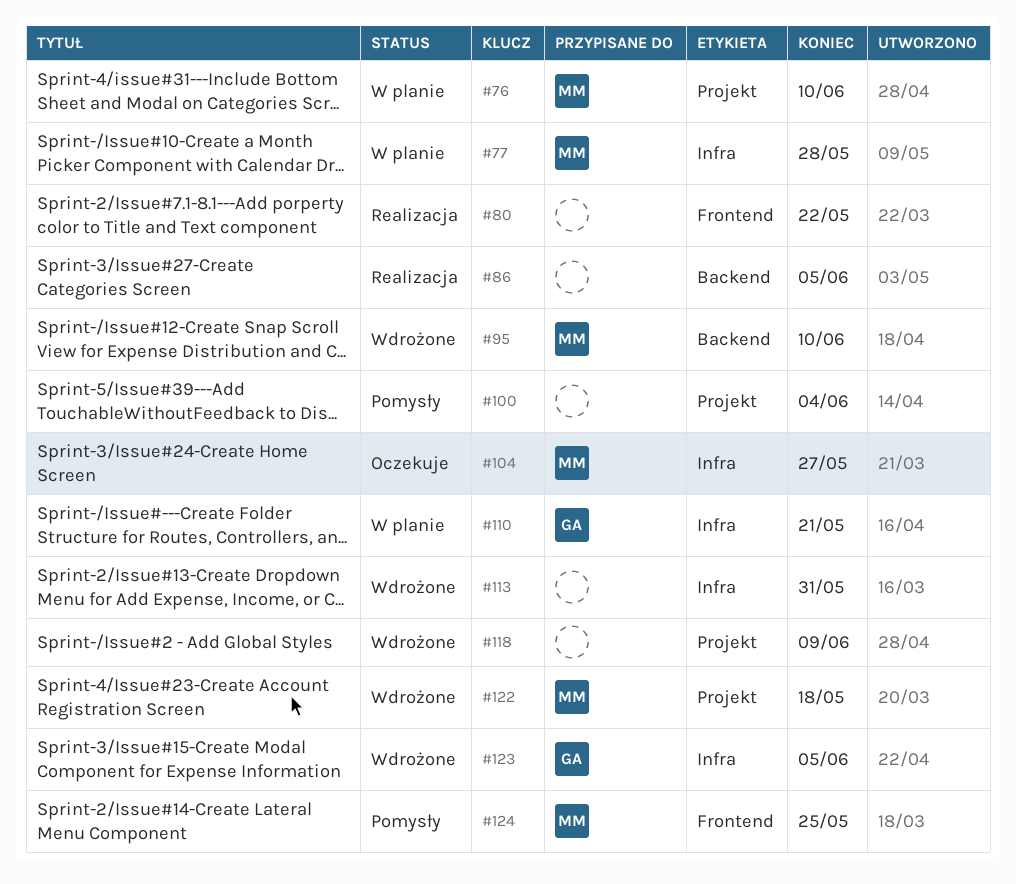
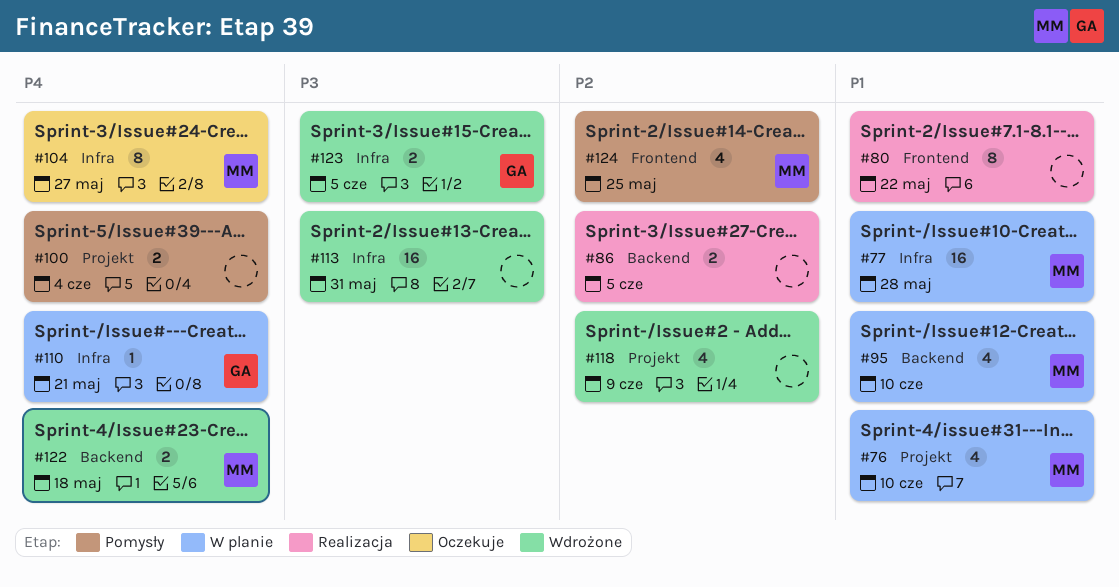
#95, status: Wdrożone -> W planie
#122, label: Projekt -> Backend

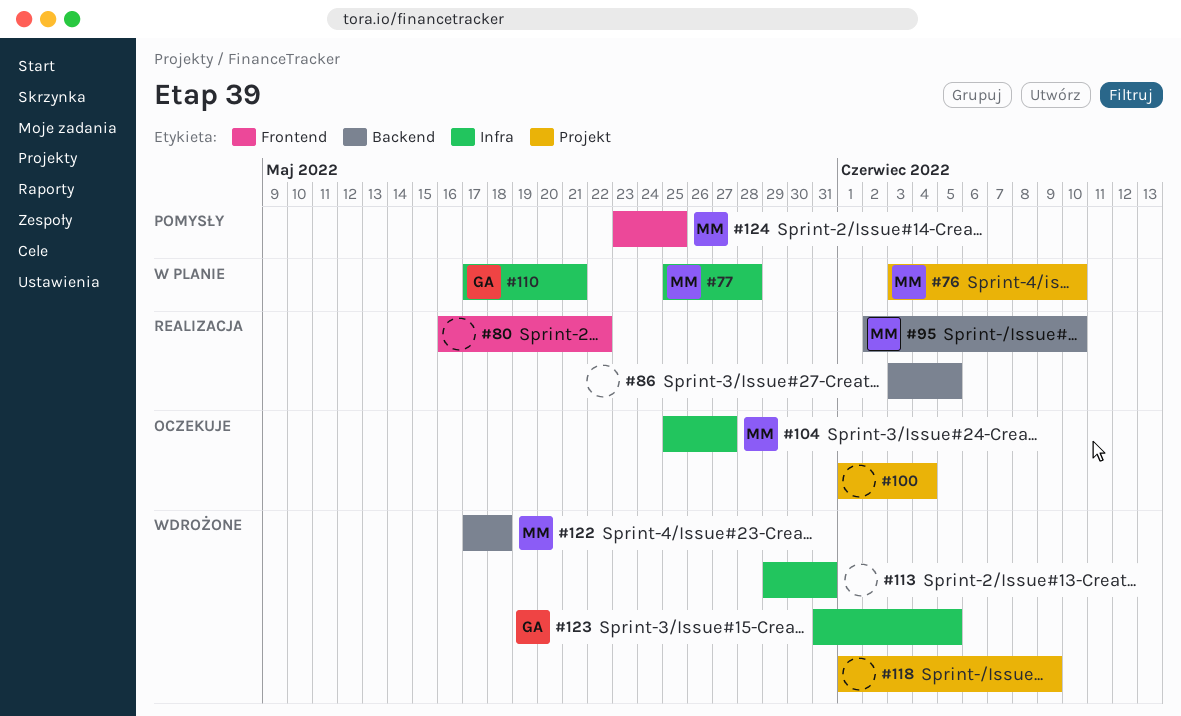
#95, status: W planie -> Realizacja
#100, status: Pomysły -> Oczekuje

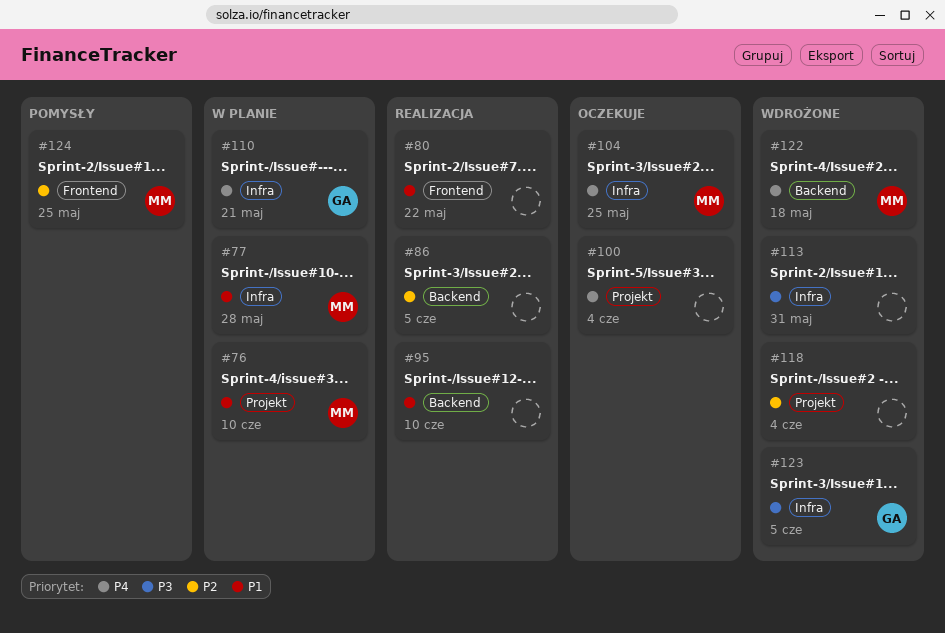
#95, owner: MM -> none
#104, due: May 27 -> May 25
#118, due: Jun 9 -> Jun 4

